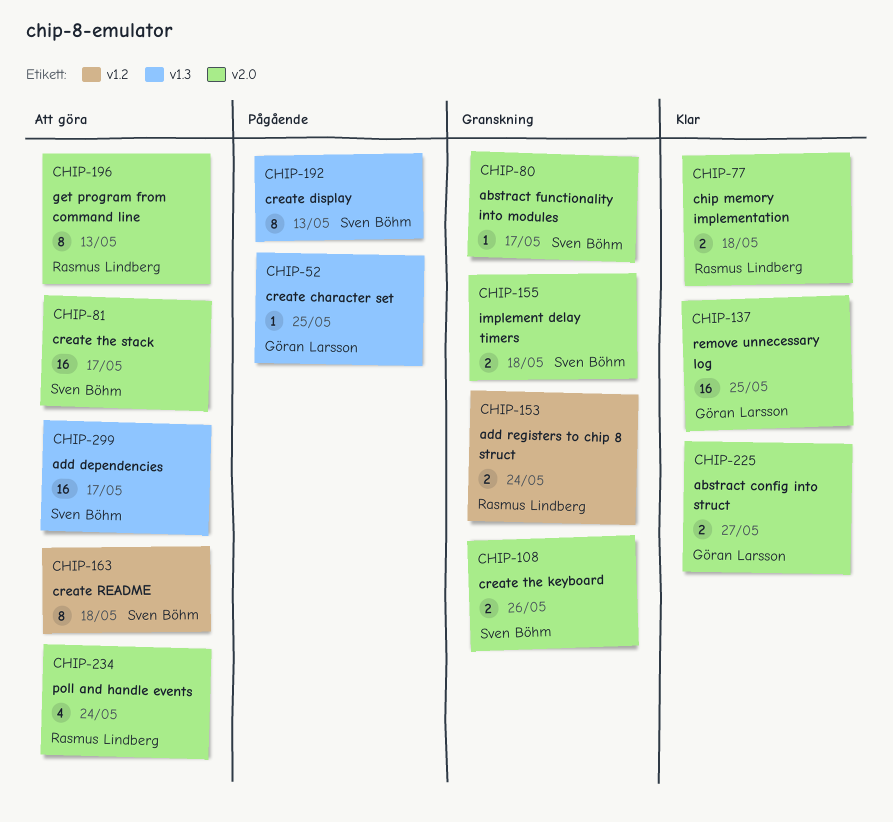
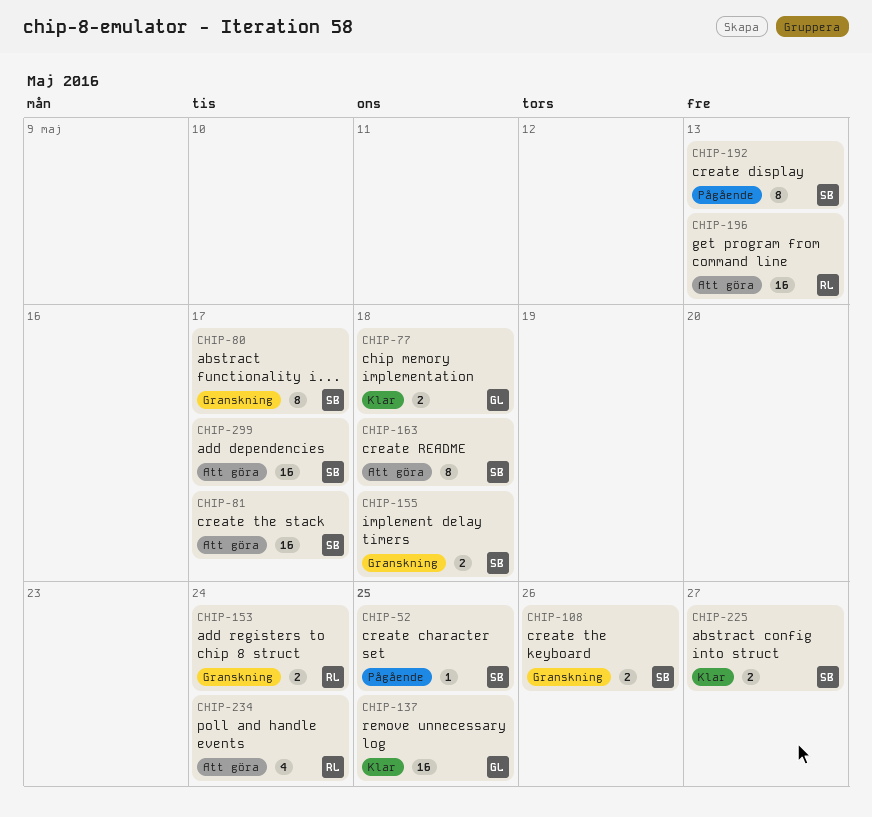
CHIP-52, owner: Göran Larsson -> Sven Böhm
CHIP-77, owner: Rasmus Lindberg -> Göran Larsson
CHIP-80, estimate: 1 -> 8
CHIP-196, estimate: 8 -> 16
CHIP-225, owner: Göran Larsson -> Sven Böhm

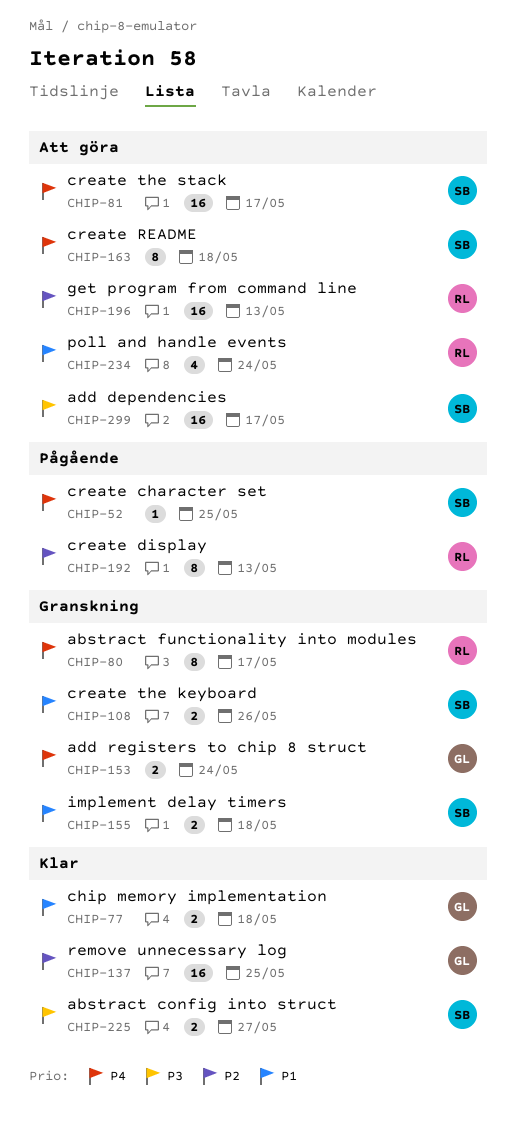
CHIP-80, owner: SB -> RL
CHIP-153, owner: RL -> GL
CHIP-192, owner: SB -> RL

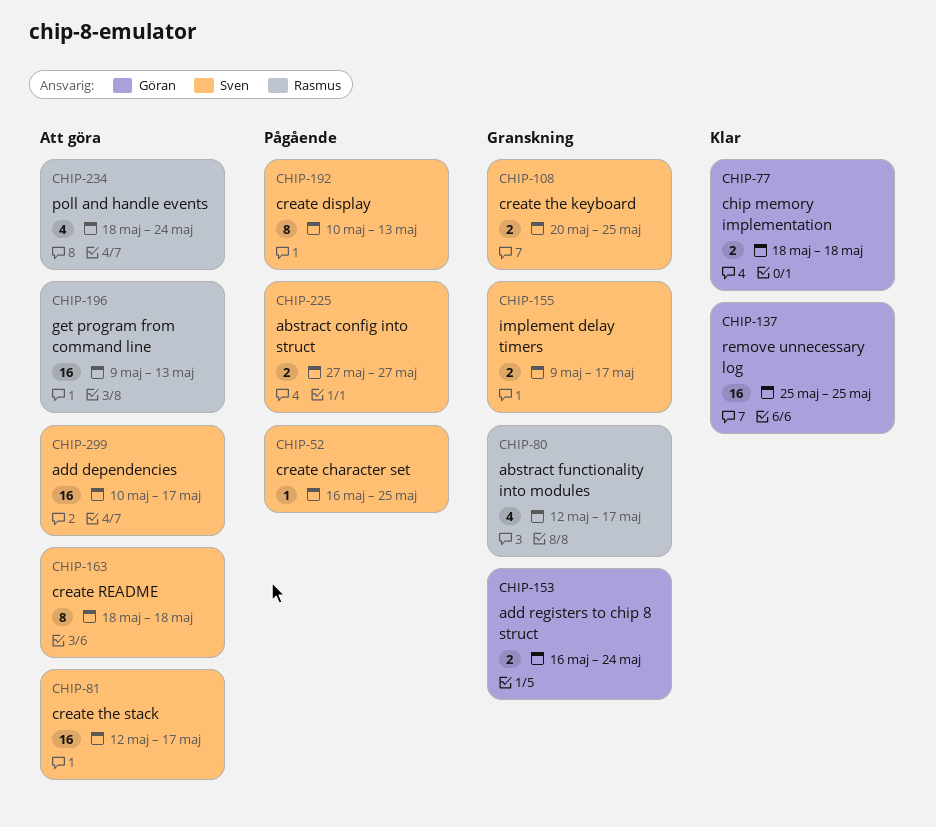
CHIP-80, estimate: 8 -> 4
CHIP-108, due: May 26 -> May 25
CHIP-155, due: May 18 -> May 17
CHIP-192, owner: Rasmus -> Sven
CHIP-225, status: Klar -> Pågående

